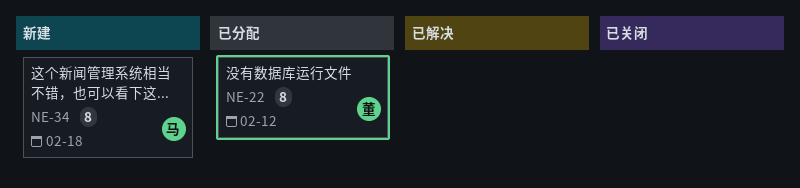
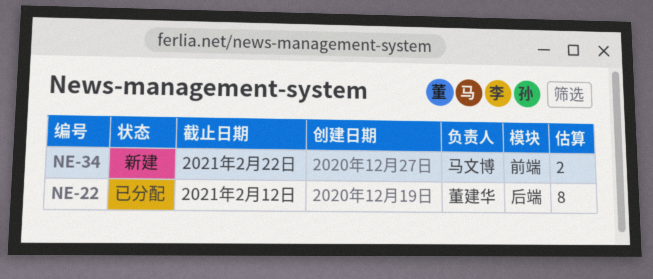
NE-34, estimate: 8 -> 2
NE-34, due: Feb 18 -> Feb 22

